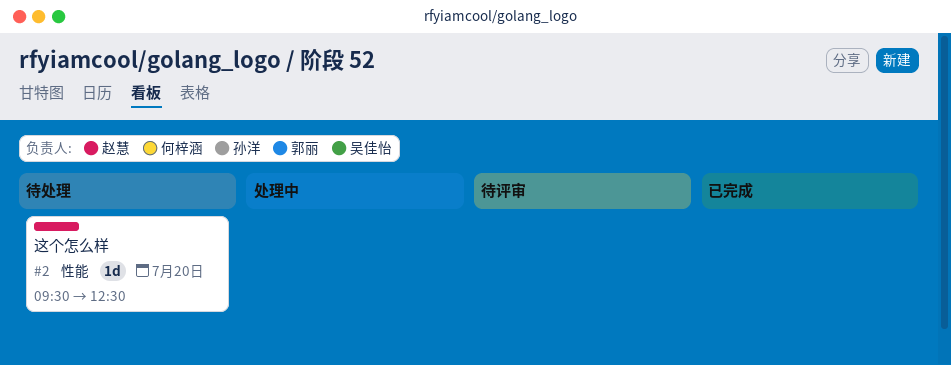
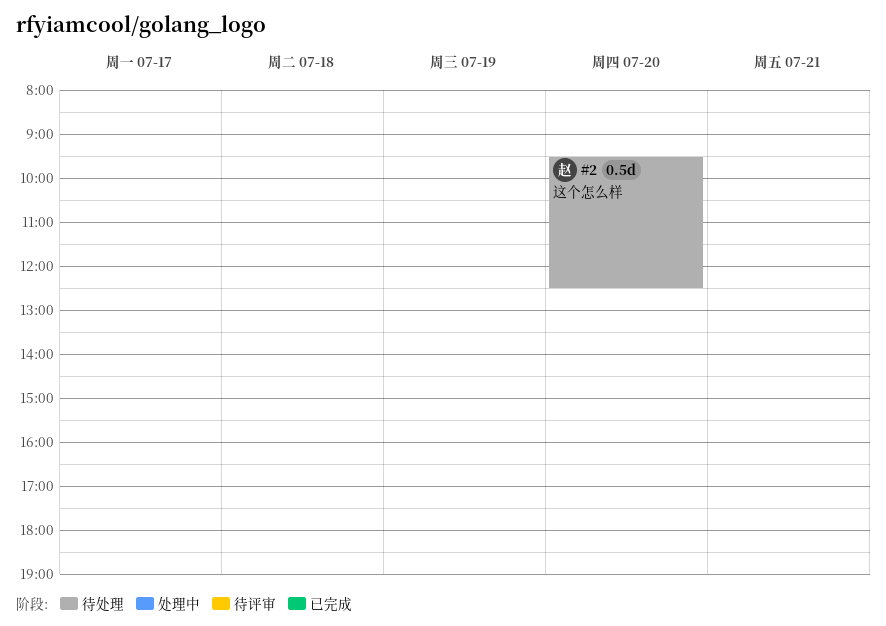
#2, estimate: 1d -> 0.5d

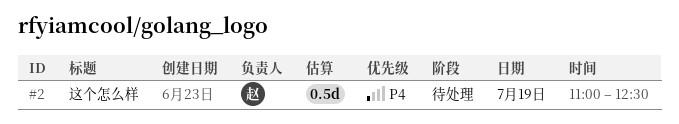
#2, day: Jul 20 -> Jul 19
#2, begins: 09:30 -> 11:00

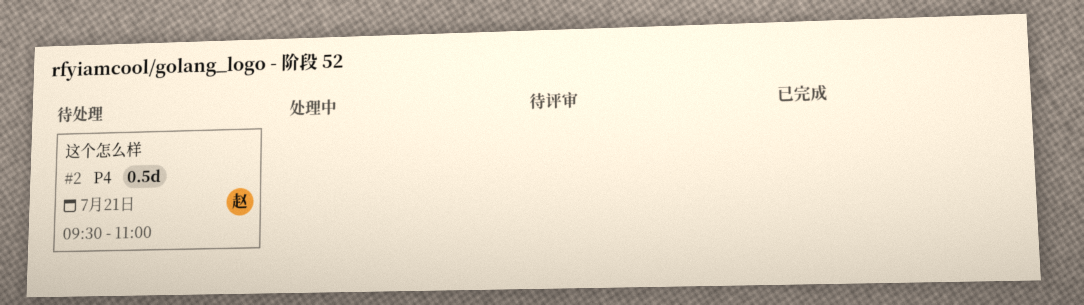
#2, day: Jul 19 -> Jul 21
#2, begins: 11:00 -> 09:30
#2, ends: 12:30 -> 11:00

